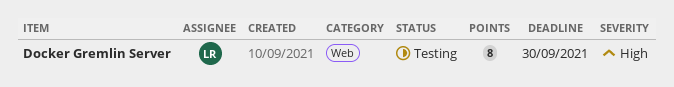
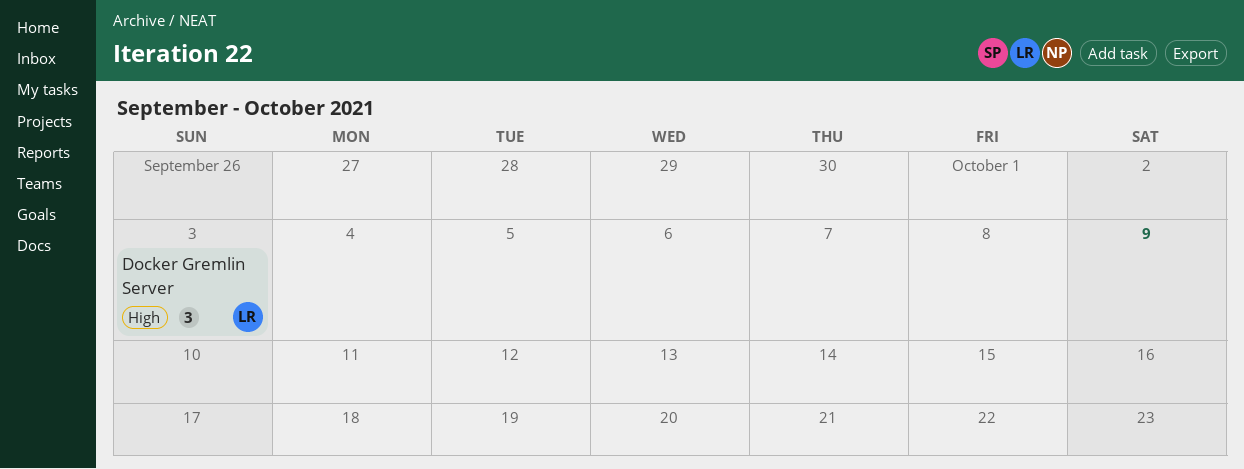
Docker Gremlin Server, estimate: 8 -> 3
Docker Gremlin Server, due: Sep 30 -> Oct 3

